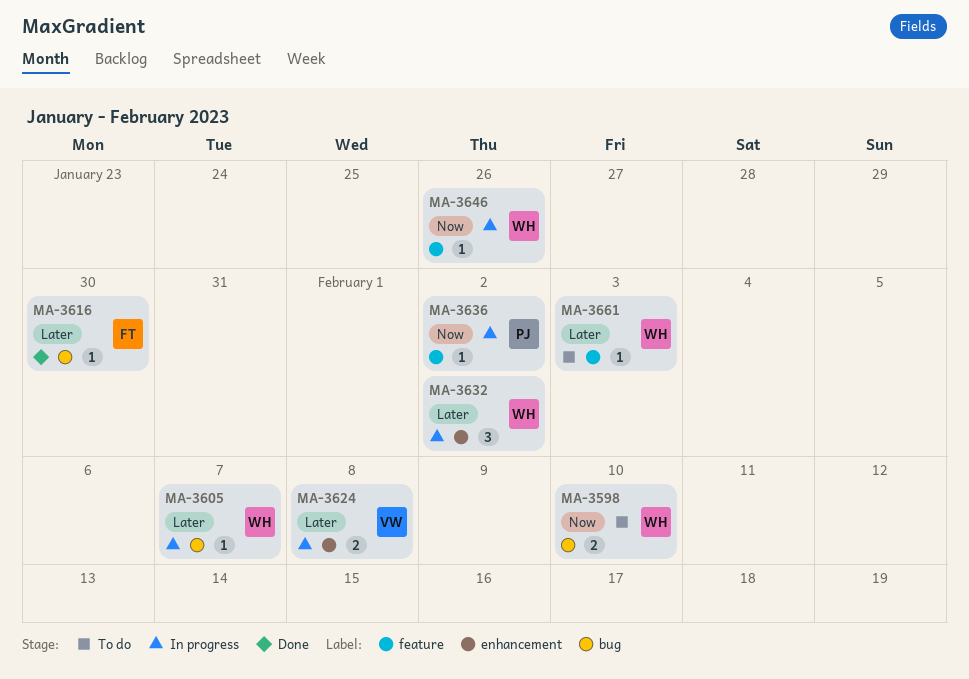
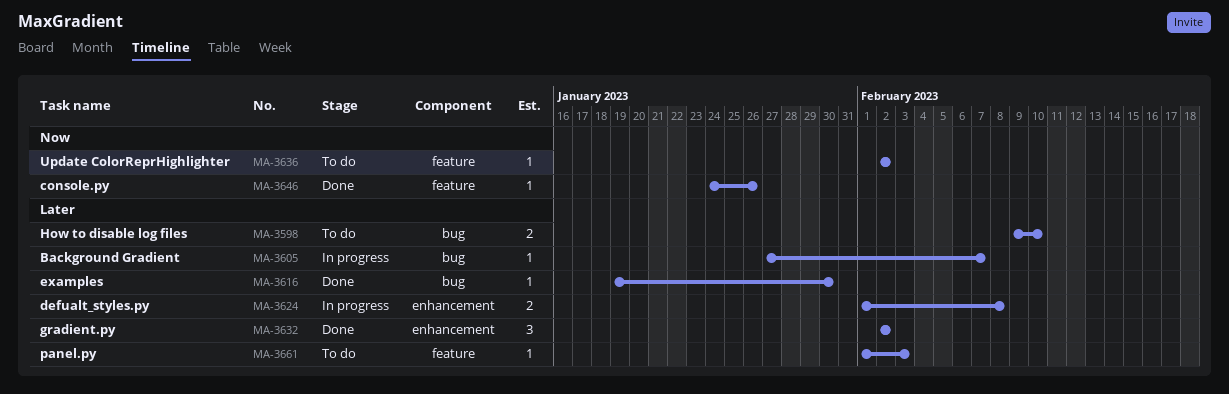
MA-3598, priority: Now -> Later
MA-3632, status: In progress -> Done
MA-3636, status: In progress -> To do
MA-3646, status: In progress -> Done

